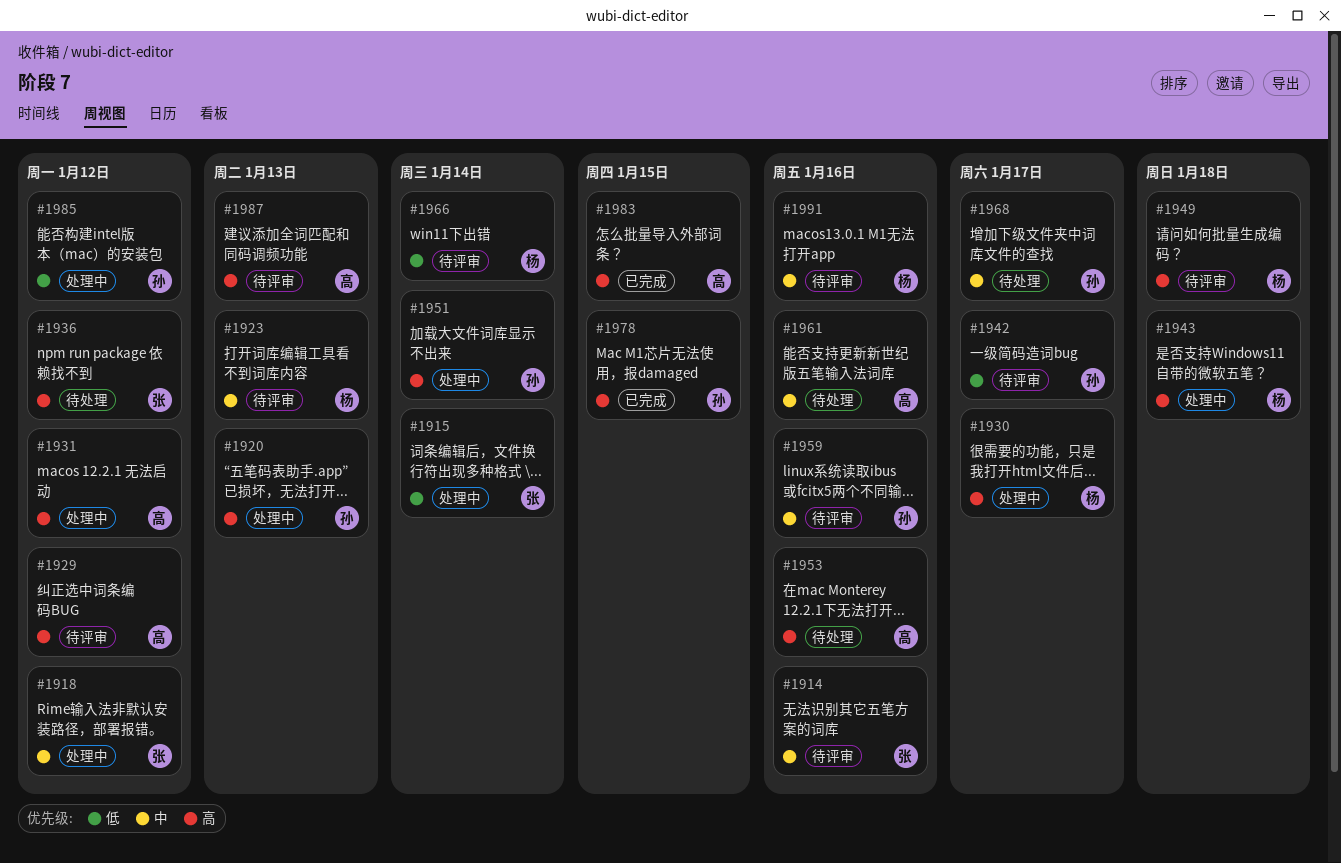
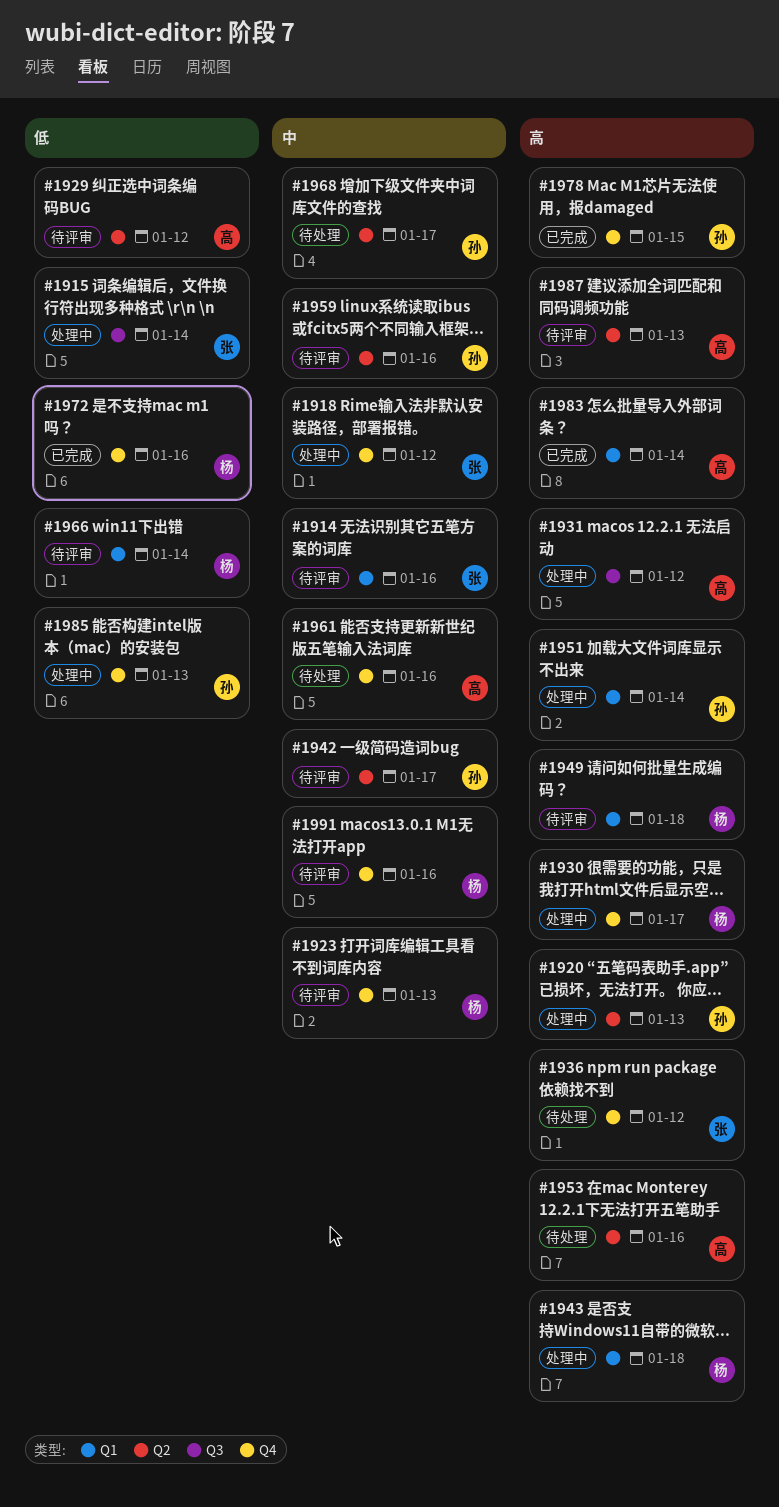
#1929, priority: 高 -> 低
#1942, priority: 低 -> 中
#1972: none -> present
#1983, due: Jan 15 -> Jan 14
#1985, due: Jan 12 -> Jan 13

